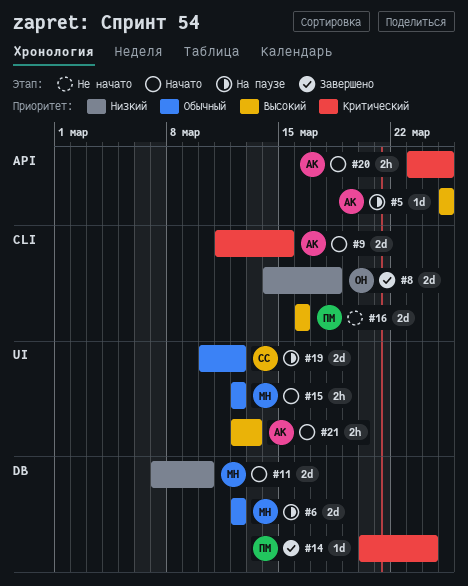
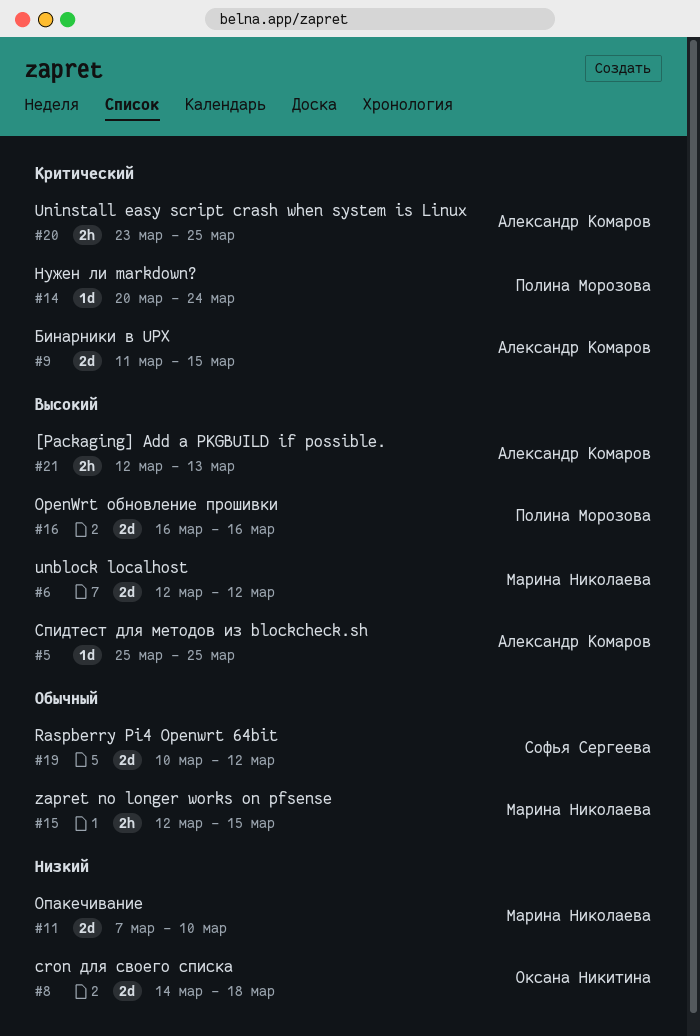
#6, priority: Обычный -> Высокий
#15, due: Mar 12 -> Mar 15

